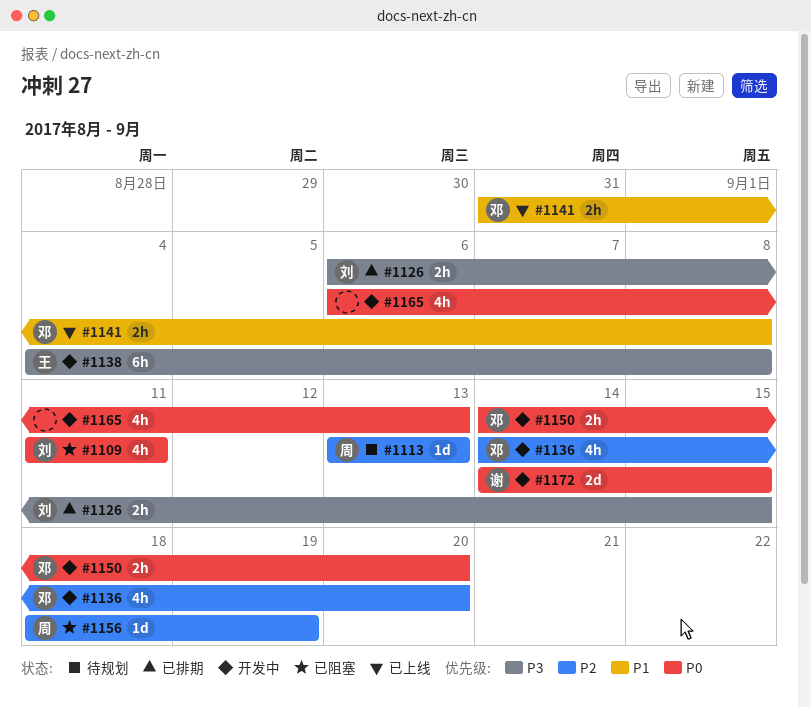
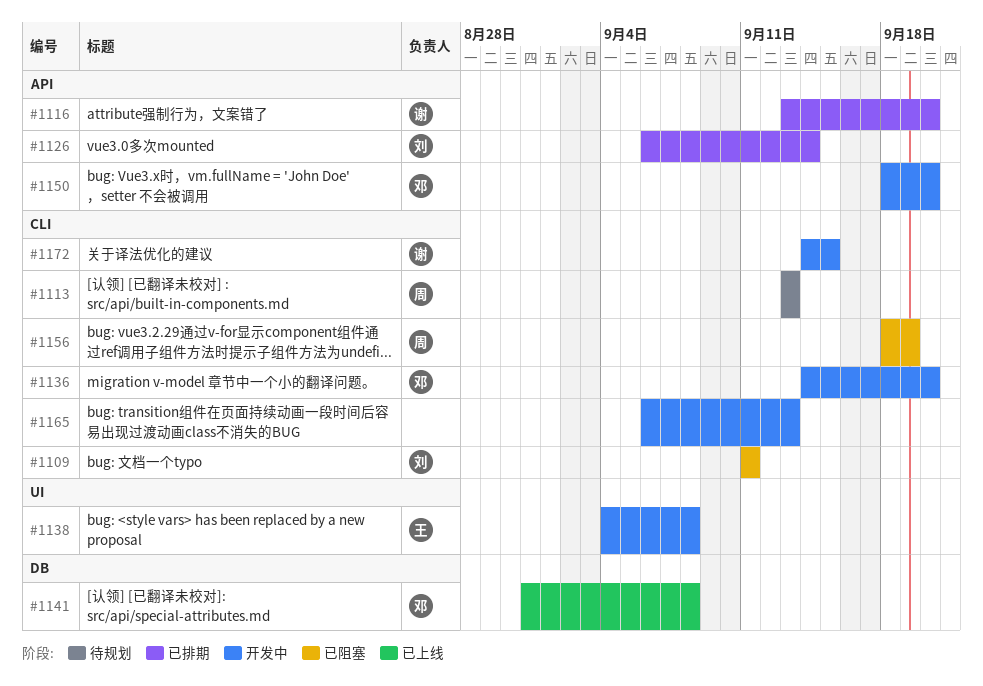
#1116: none -> present
#1126, due: Sep 15 -> Sep 14
#1150, start: Sep 14 -> Sep 18

